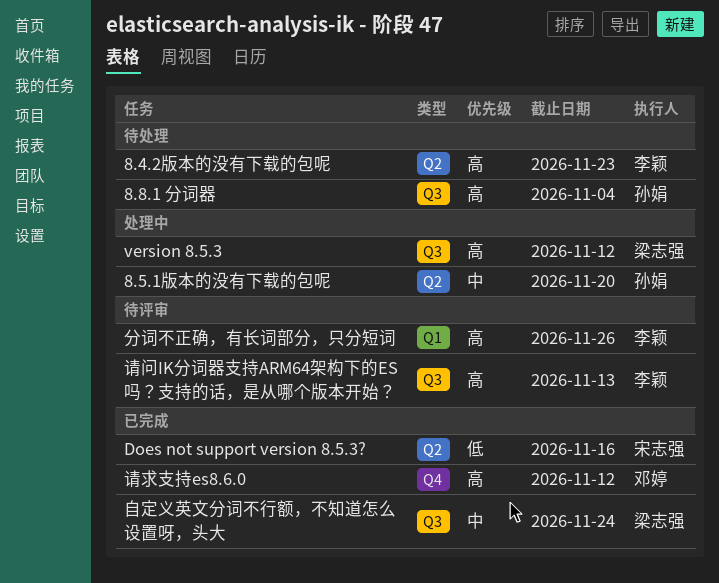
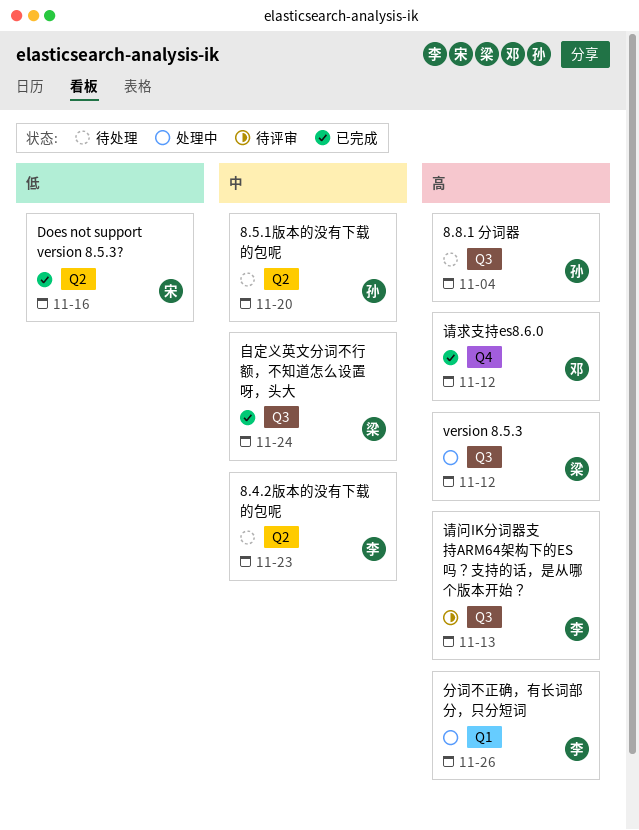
8.4.2版本的没有下载的包呢, priority: 高 -> 中
8.5.1版本的没有下载的包呢, status: 处理中 -> 待处理
分词不正确，有长词部分，只分短词, status: 待评审 -> 处理中

